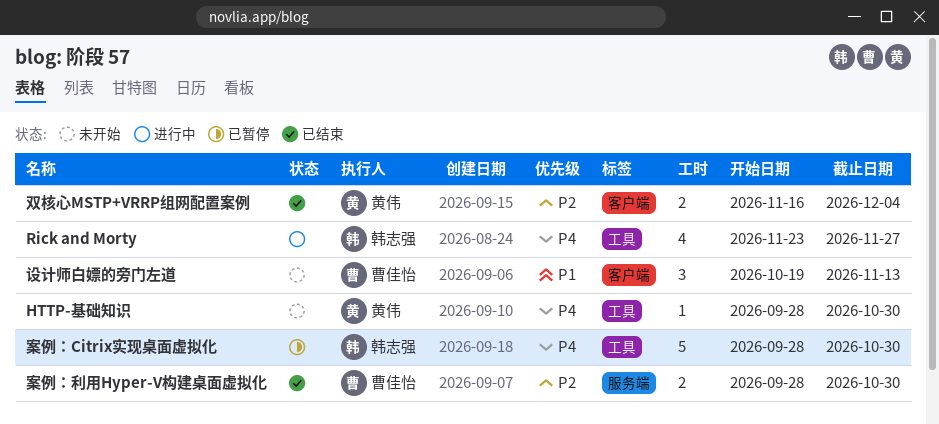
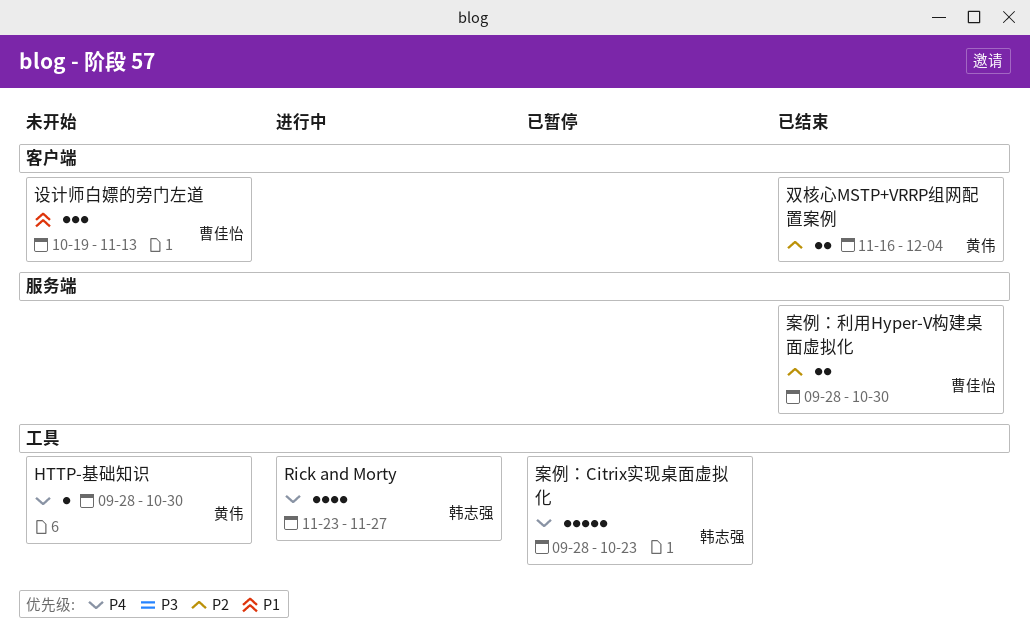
案例：Citrix实现桌面虚拟化, due: Oct 30 -> Oct 23

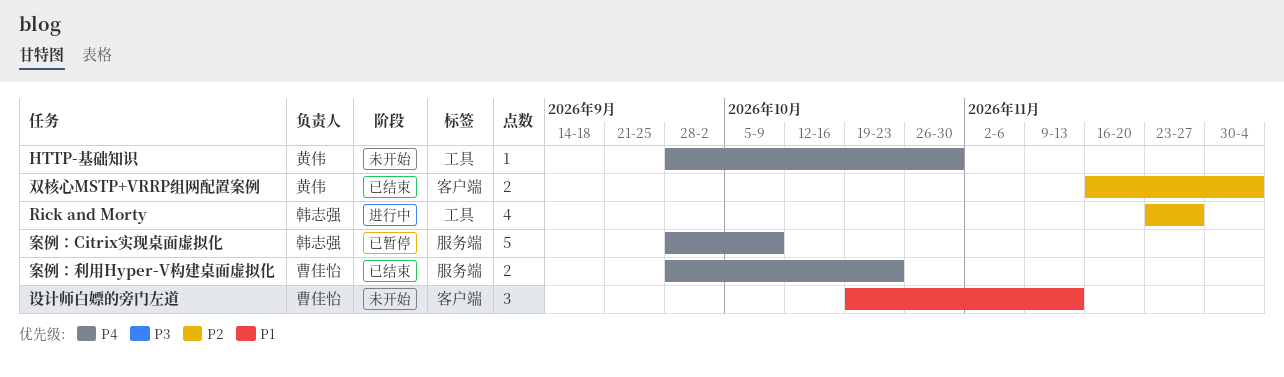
Rick and Morty, priority: P4 -> P2
案例：Citrix实现桌面虚拟化, label: 工具 -> 服务端
案例：Citrix实现桌面虚拟化, due: Oct 23 -> Oct 9
案例：利用Hyper-V构建桌面虚拟化, priority: P2 -> P4
案例：利用Hyper-V构建桌面虚拟化, due: Oct 30 -> Oct 23

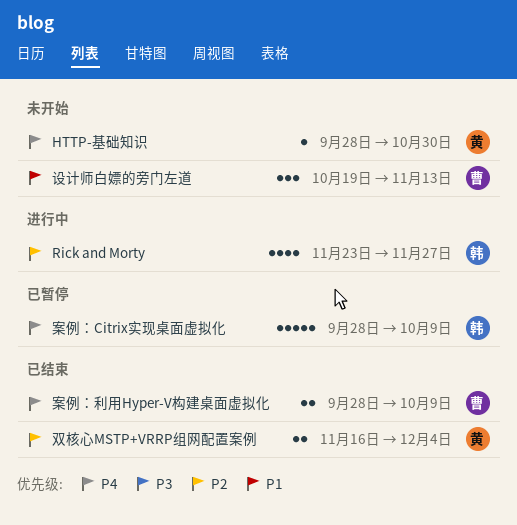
案例：利用Hyper-V构建桌面虚拟化, due: Oct 23 -> Oct 9

